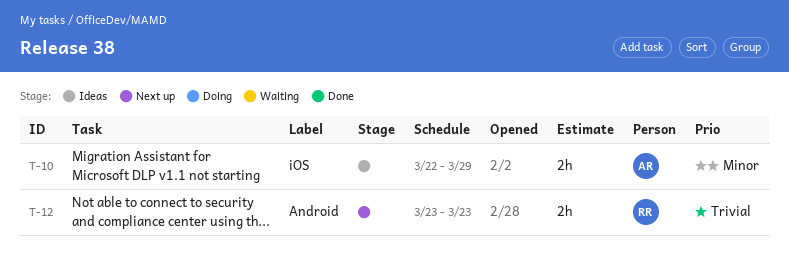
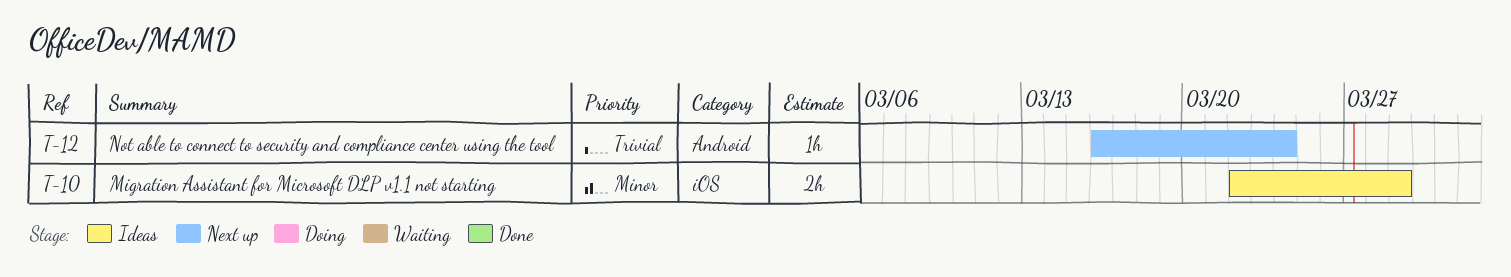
T-12, estimate: 2h -> 1h
T-12, start: Mar 23 -> Mar 16
T-12, due: Mar 23 -> Mar 24

